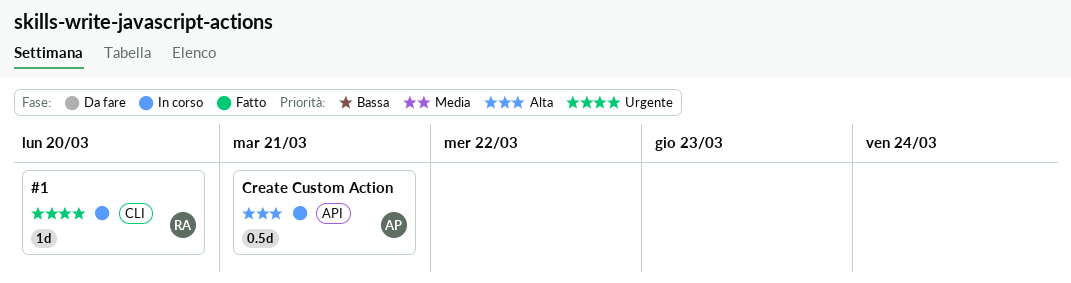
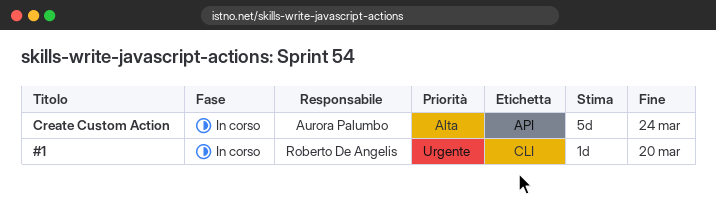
Create Custom Action, estimate: 0.5d -> 5d
Create Custom Action, due: Mar 21 -> Mar 24

